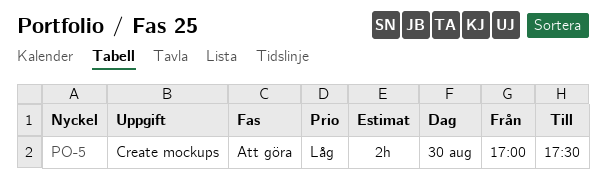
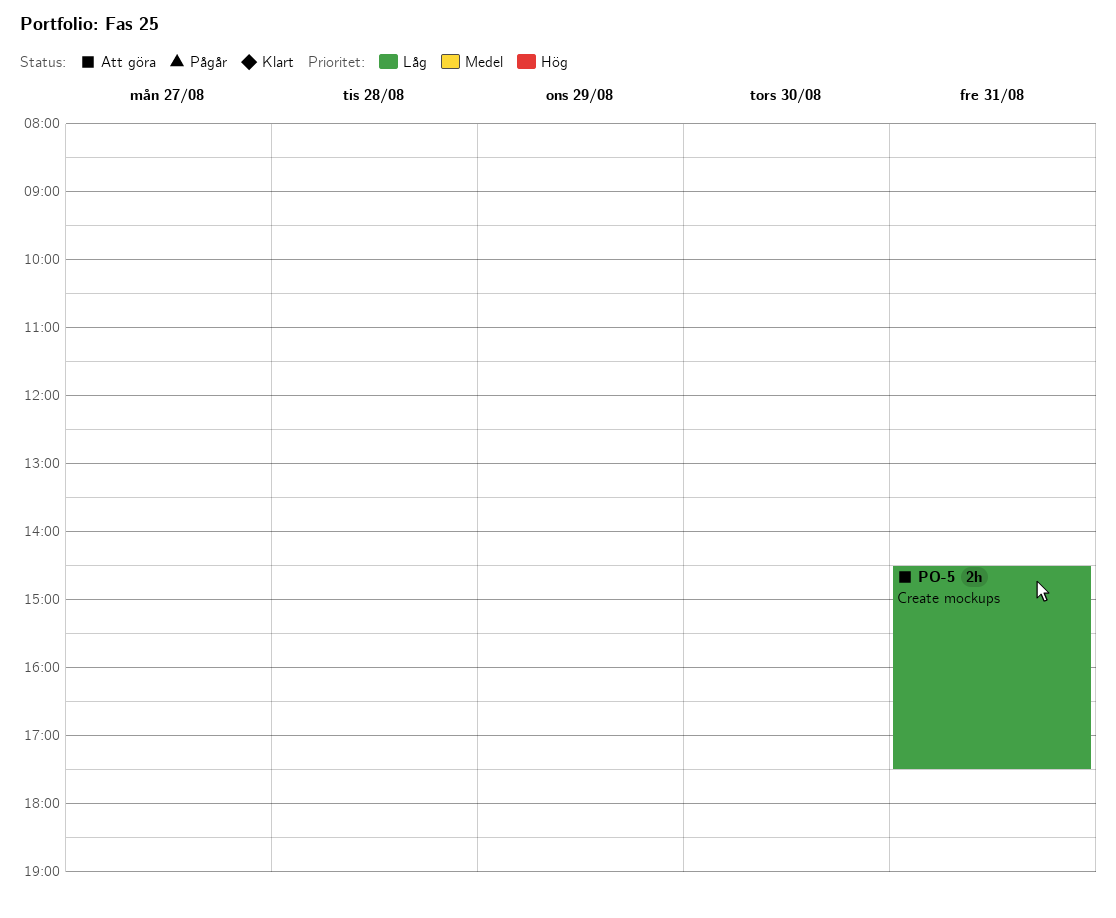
PO-5, day: Aug 30 -> Aug 31
PO-5, begins: 17:00 -> 14:30

